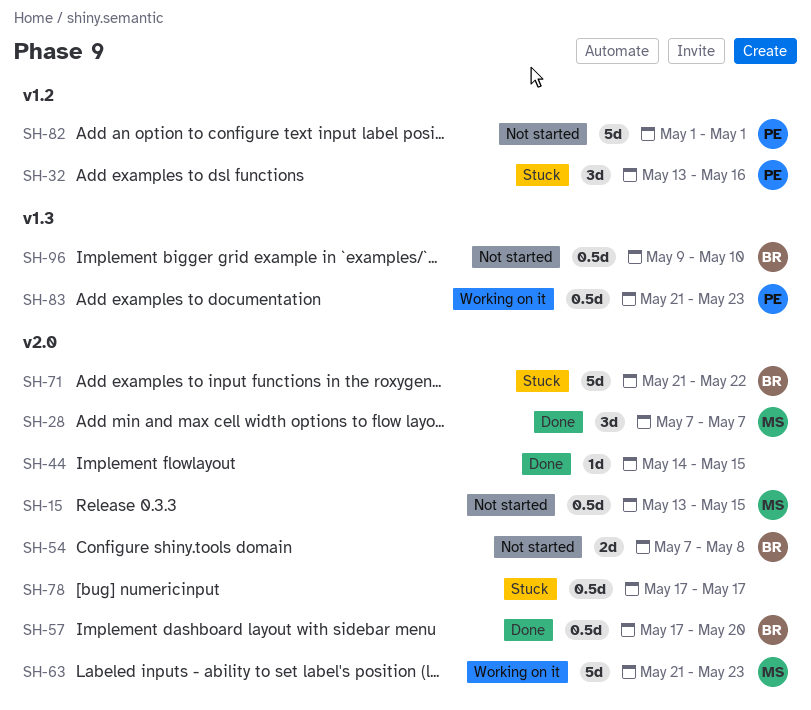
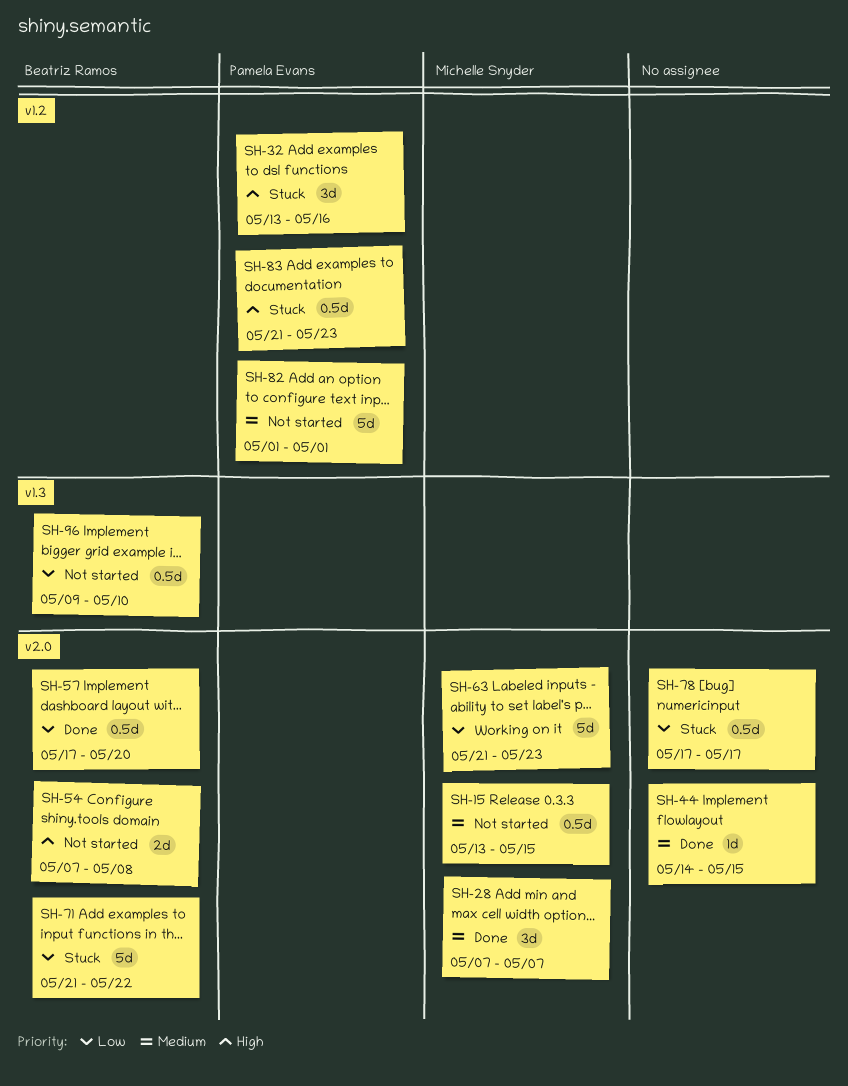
SH-83, status: Working on it -> Stuck
SH-83, label: v1.3 -> v1.2

